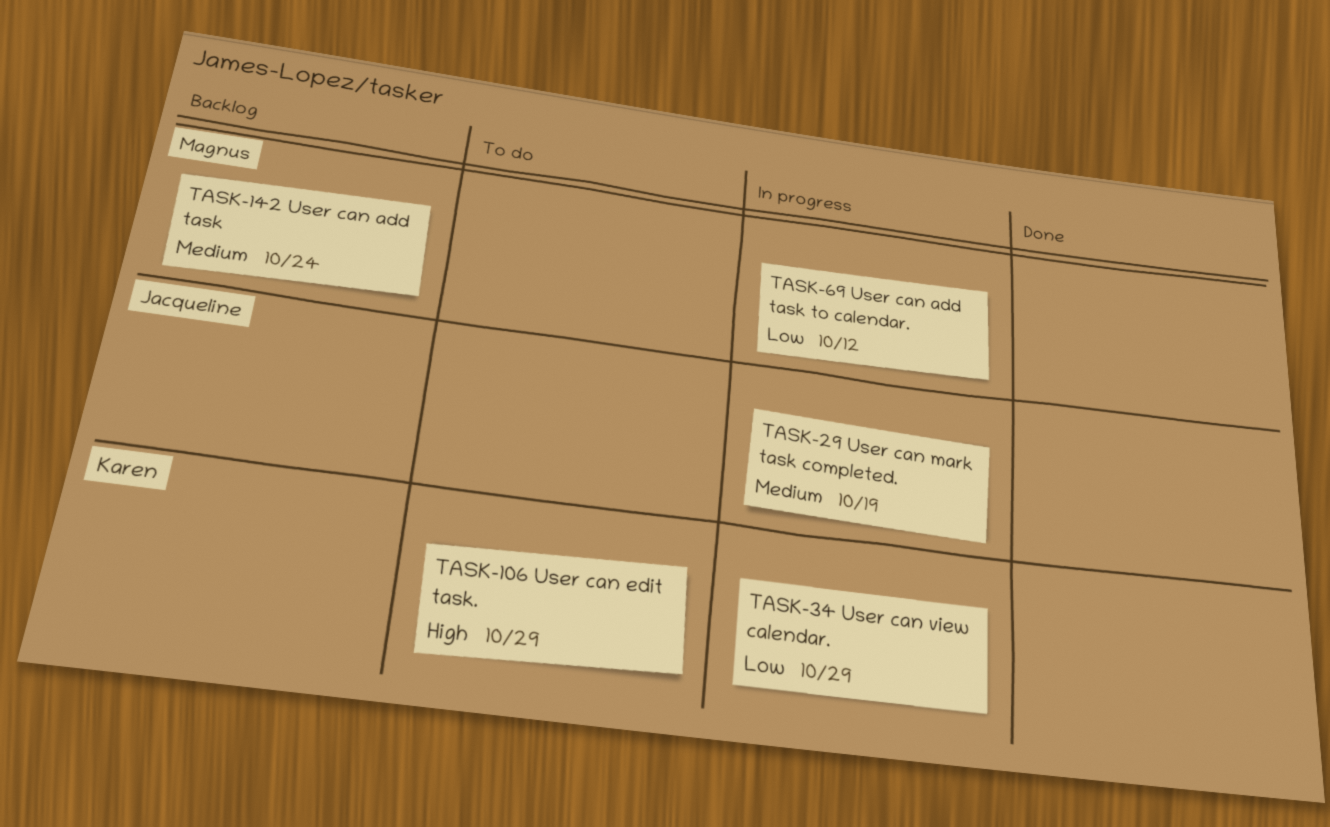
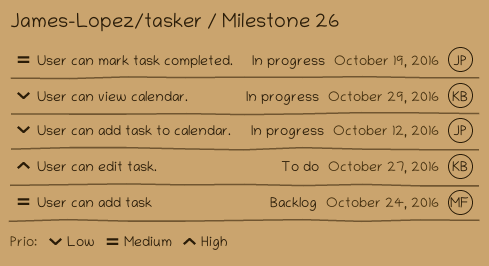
User can add task to calendar., owner: Magnus -> Jacqueline
User can edit task., due: Oct 29 -> Oct 27

